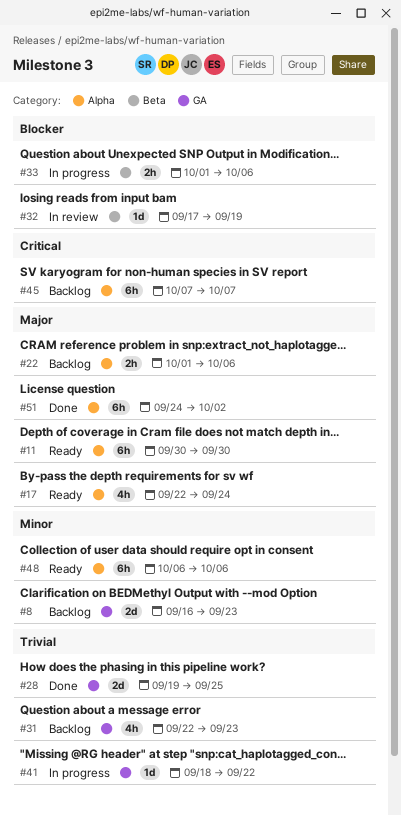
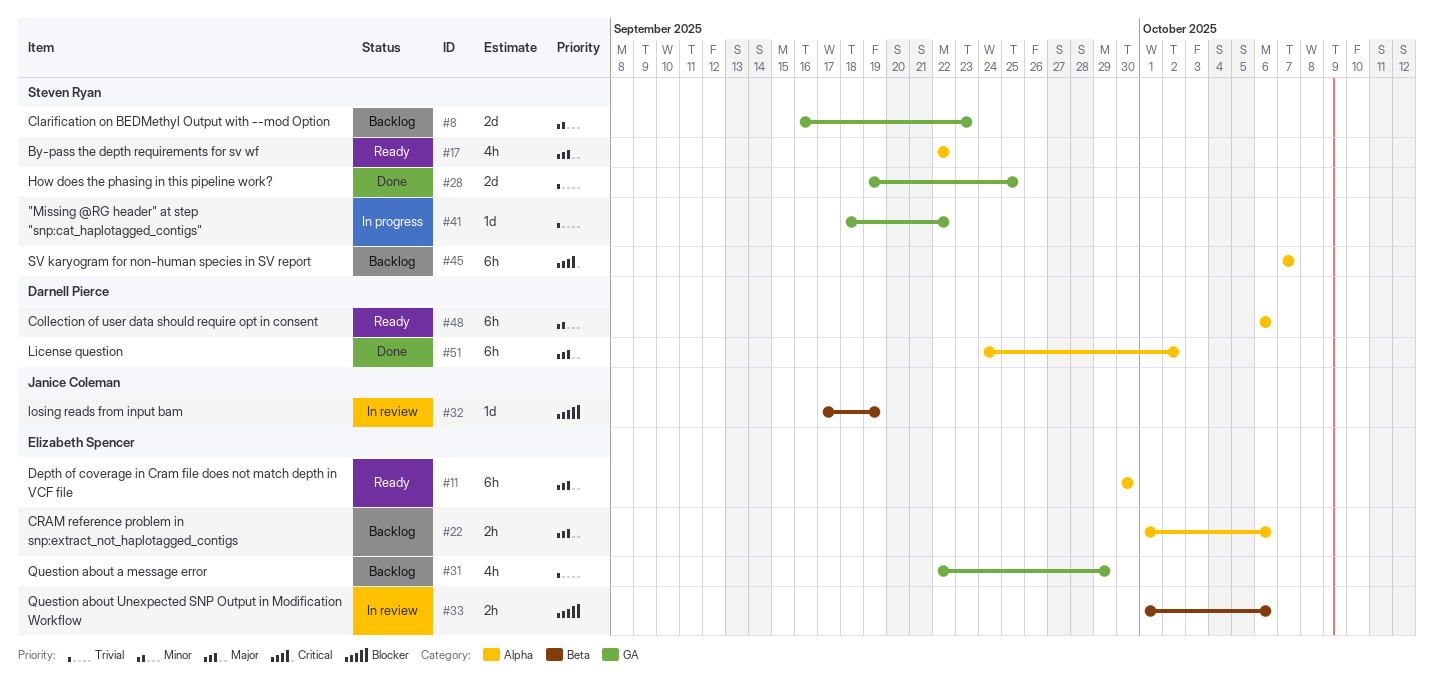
#17, due: Sep 24 -> Sep 22
#31, due: Sep 23 -> Sep 29
#33, status: In progress -> In review

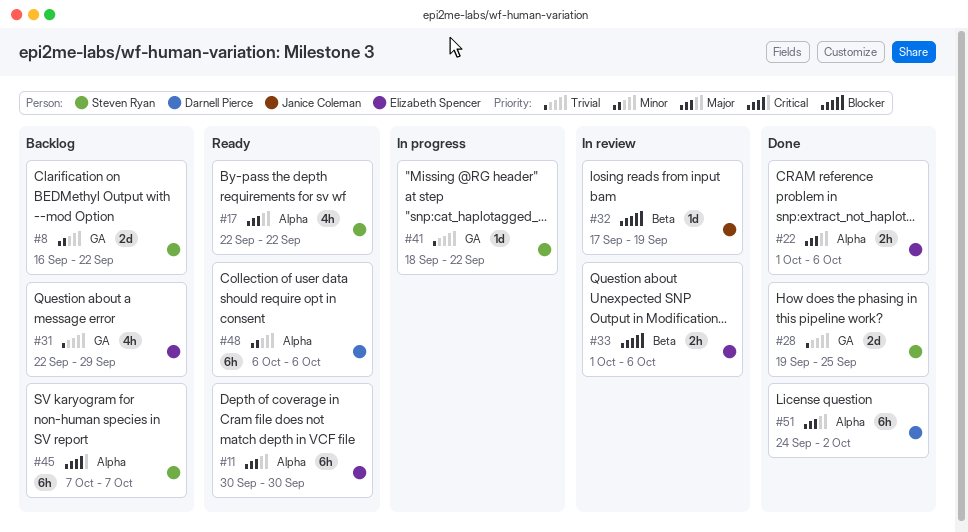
#8, due: Sep 23 -> Sep 22
#22, status: Backlog -> Done

